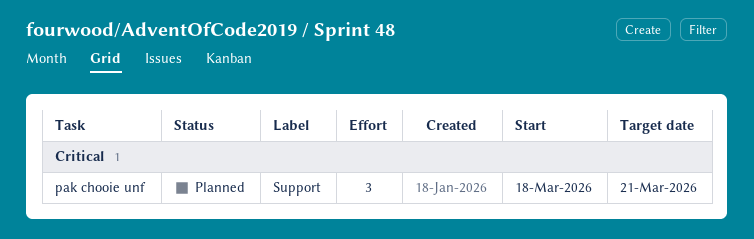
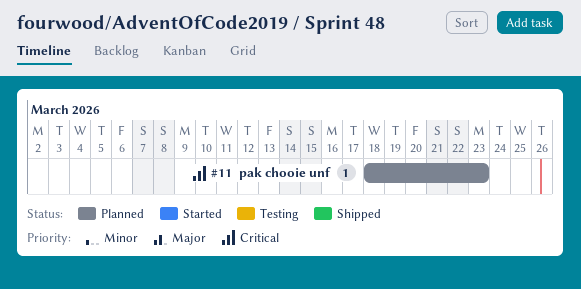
pak chooie unf, estimate: 3 -> 1
pak chooie unf, due: Mar 21 -> Mar 23

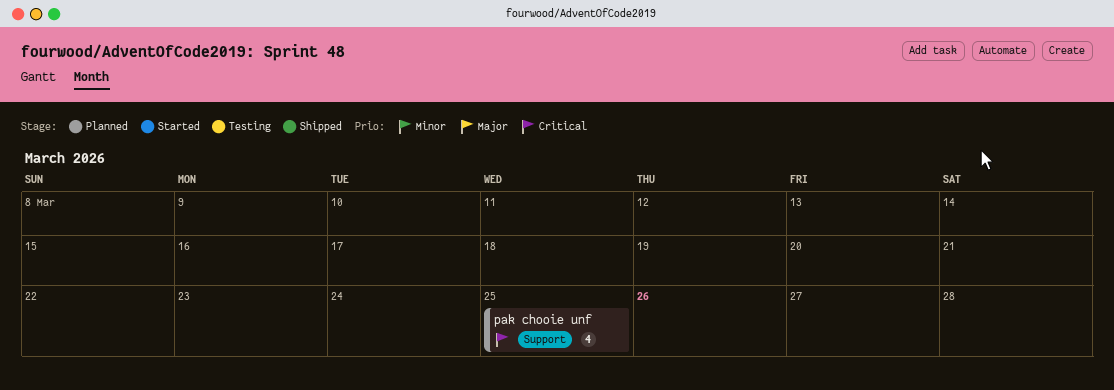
pak chooie unf, estimate: 1 -> 4
pak chooie unf, due: Mar 23 -> Mar 25

